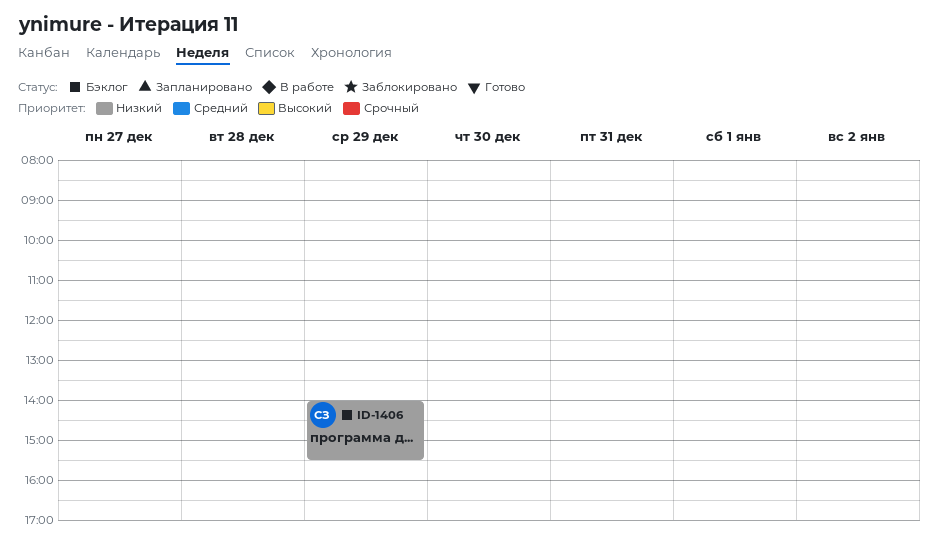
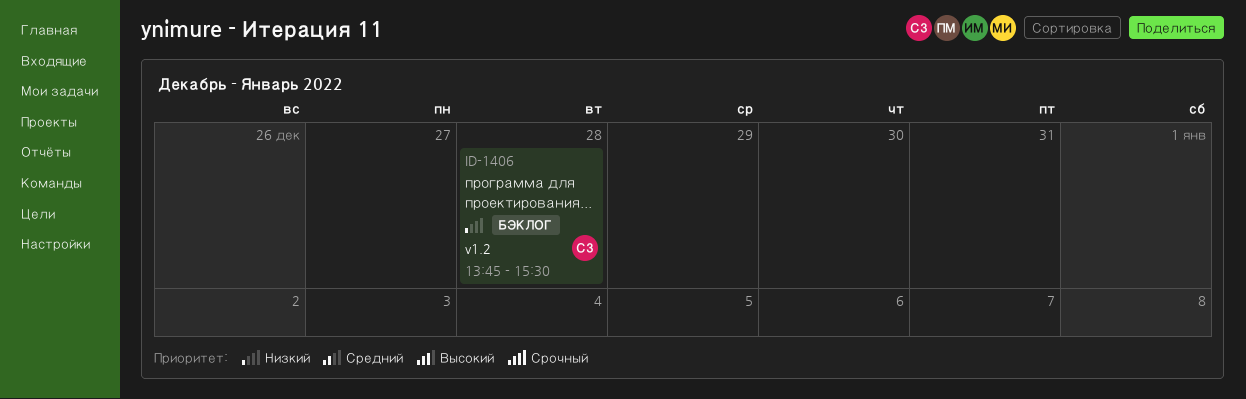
ID-1406, day: Dec 29 -> Dec 28
ID-1406, begins: 14:00 -> 13:45

